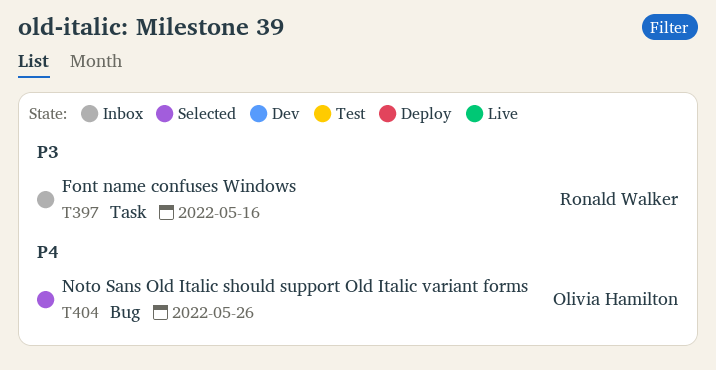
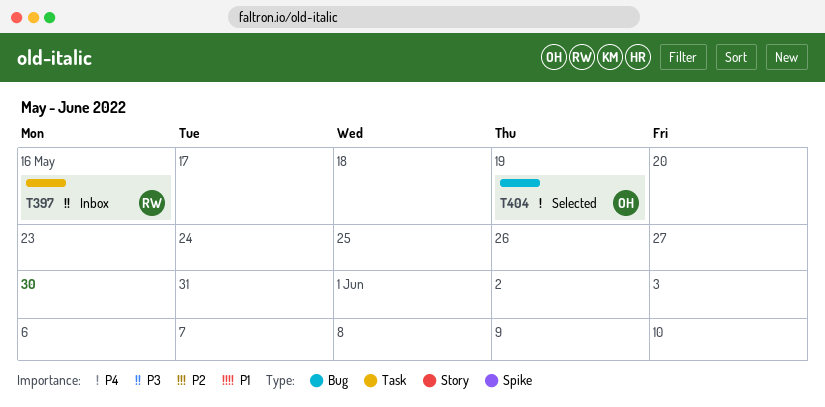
T404, due: May 26 -> May 19

